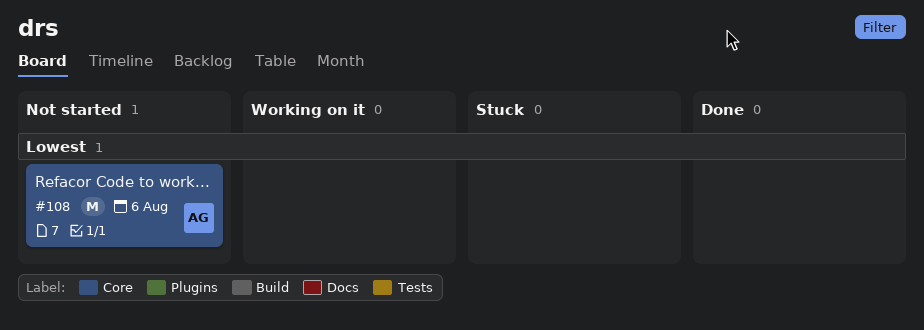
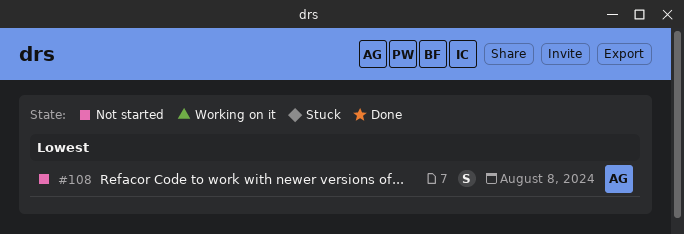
#108, estimate: M -> S
#108, due: Aug 6 -> Aug 8

